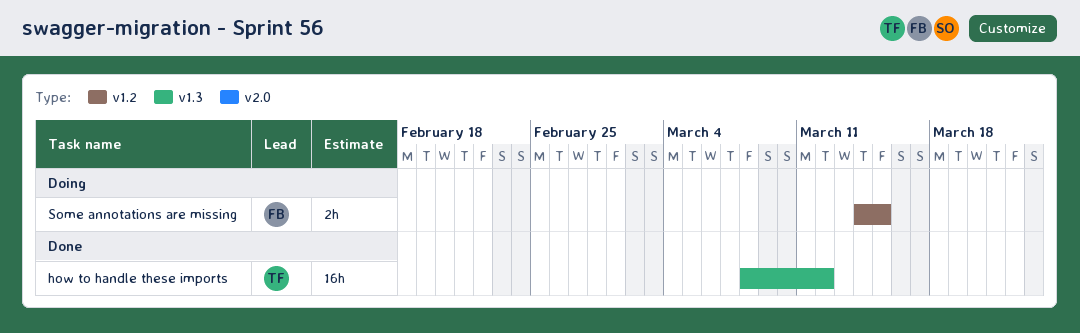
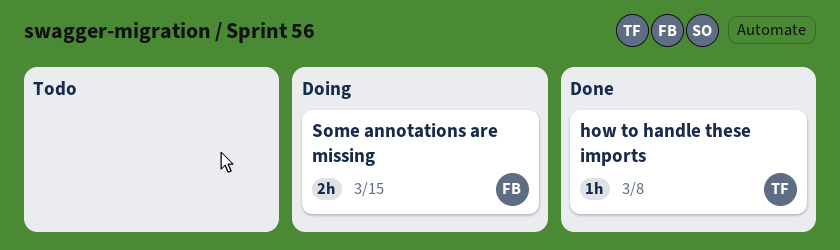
how to handle these imports, estimate: 16h -> 1h
how to handle these imports, due: Mar 12 -> Mar 8

